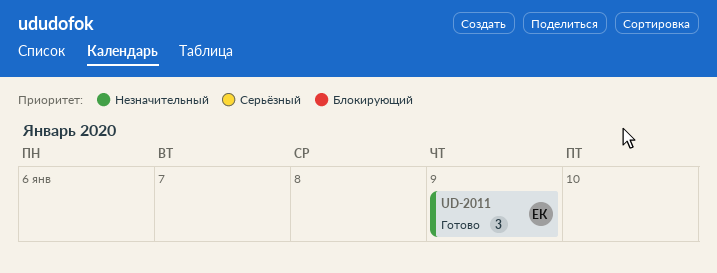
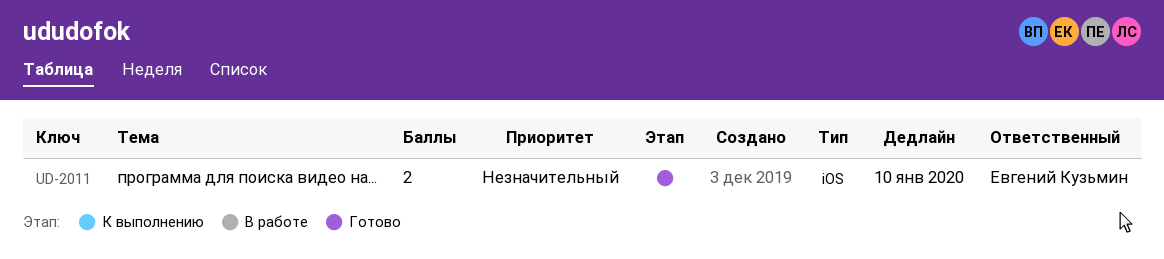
UD-2011, estimate: 3 -> 2
UD-2011, due: Jan 9 -> Jan 10

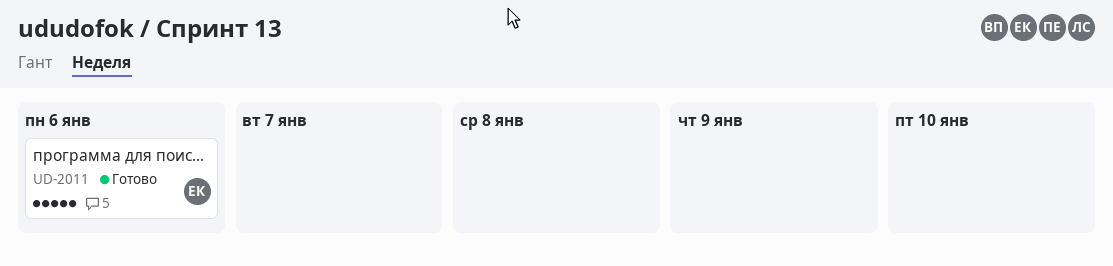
UD-2011, estimate: 2 -> 5
UD-2011, due: Jan 10 -> Jan 6

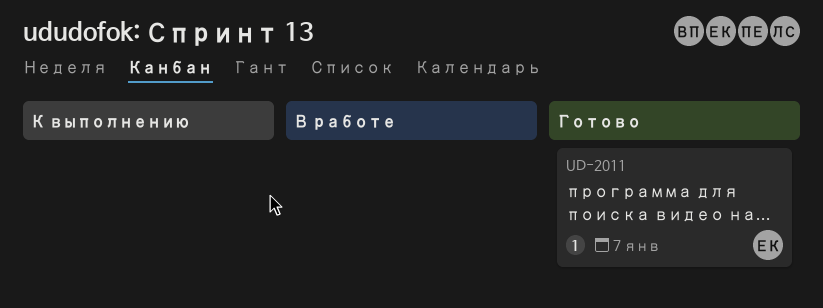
UD-2011, estimate: 5 -> 1
UD-2011, due: Jan 6 -> Jan 7

